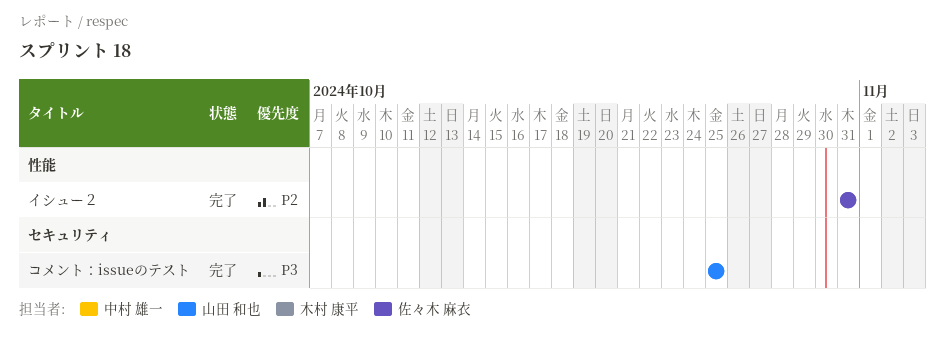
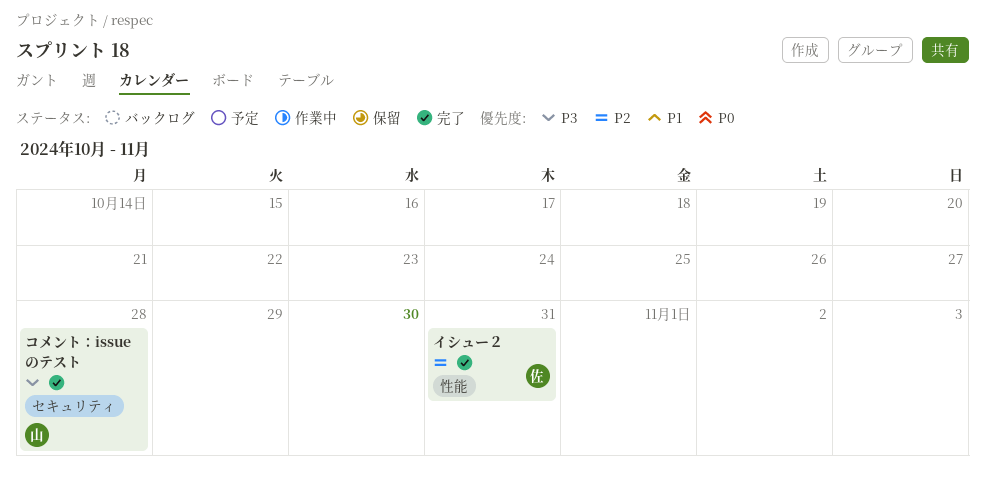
コメント：issueのテスト, due: Oct 25 -> Oct 28

